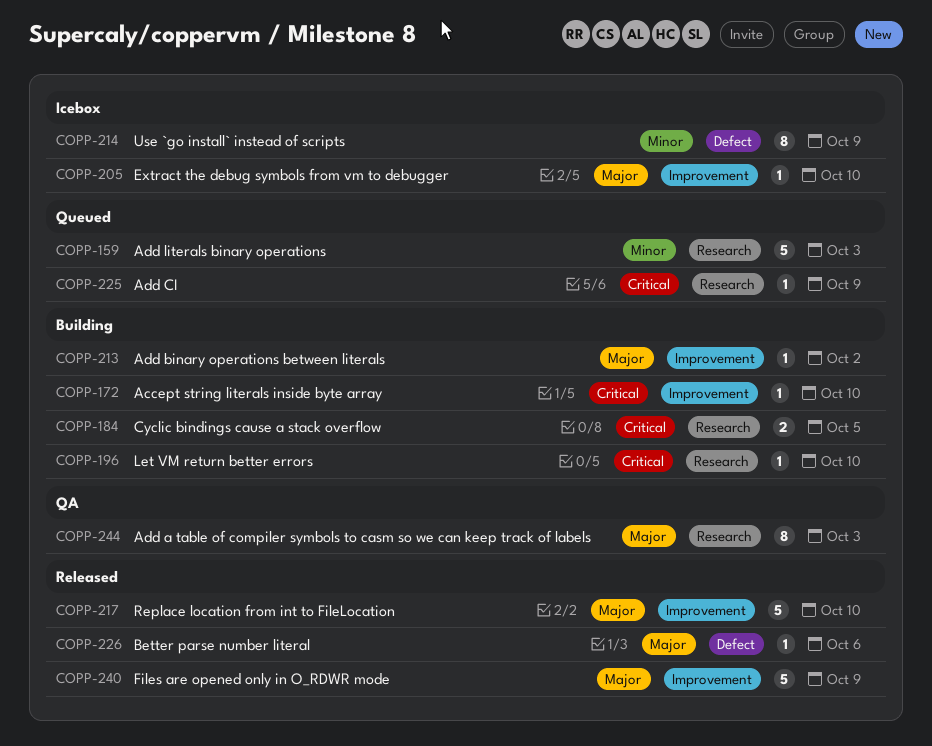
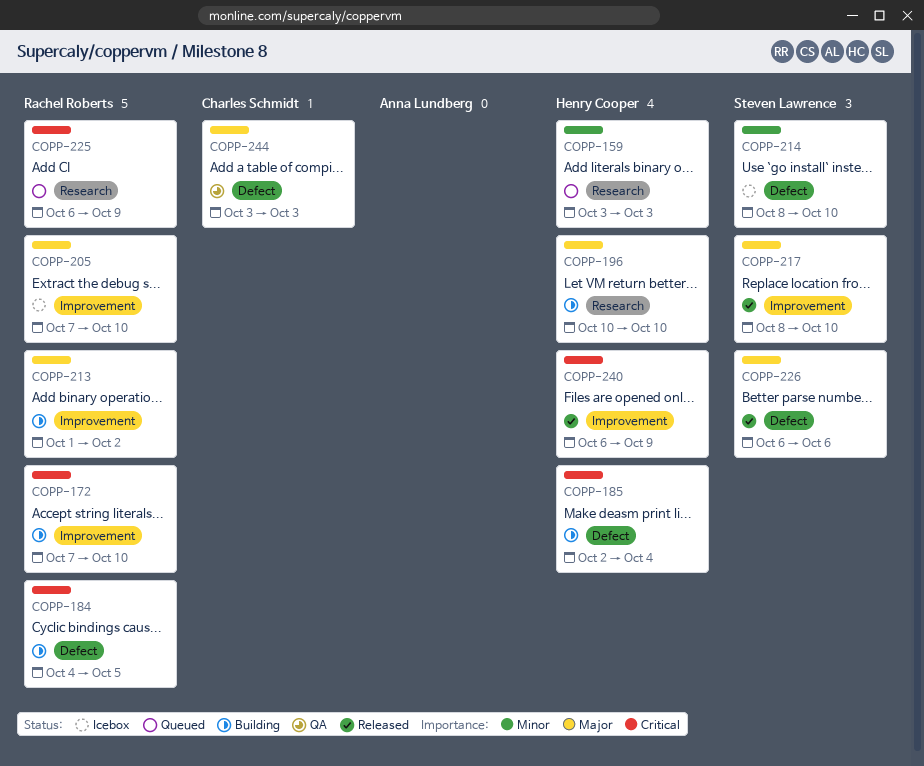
COPP-184, label: Research -> Defect
COPP-185: none -> present
COPP-196, priority: Critical -> Major
COPP-214, due: Oct 9 -> Oct 10
COPP-240, priority: Major -> Critical
COPP-244, label: Research -> Defect

